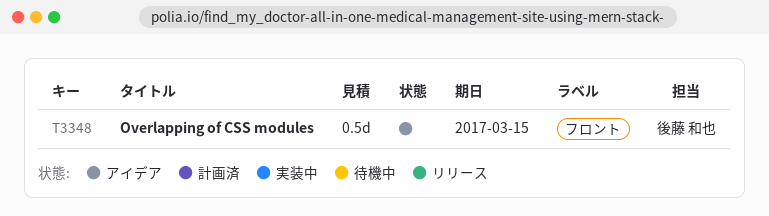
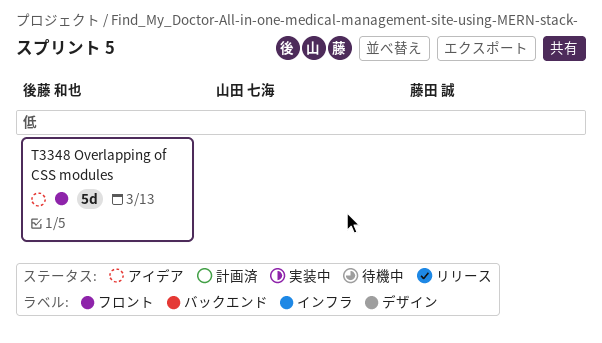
T3348, estimate: 0.5d -> 5d
T3348, due: Mar 15 -> Mar 13

